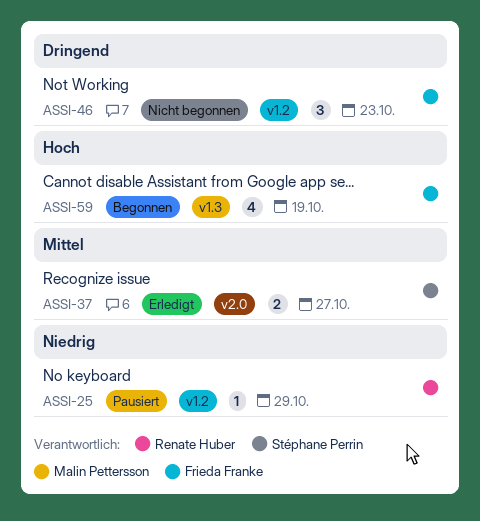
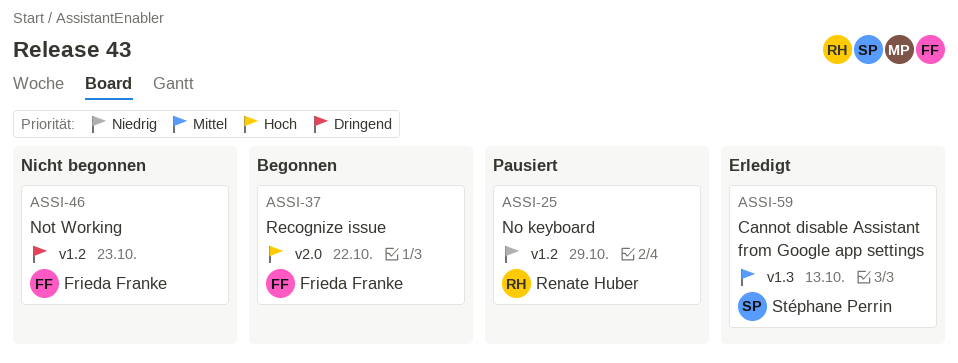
ASSI-37, status: Erledigt -> Begonnen
ASSI-37, owner: Stéphane Perrin -> Frieda Franke
ASSI-37, priority: Mittel -> Hoch
ASSI-37, due: Oct 27 -> Oct 22
ASSI-59, status: Begonnen -> Erledigt
ASSI-59, owner: Frieda Franke -> Stéphane Perrin
ASSI-59, priority: Hoch -> Mittel
ASSI-59, due: Oct 19 -> Oct 13

